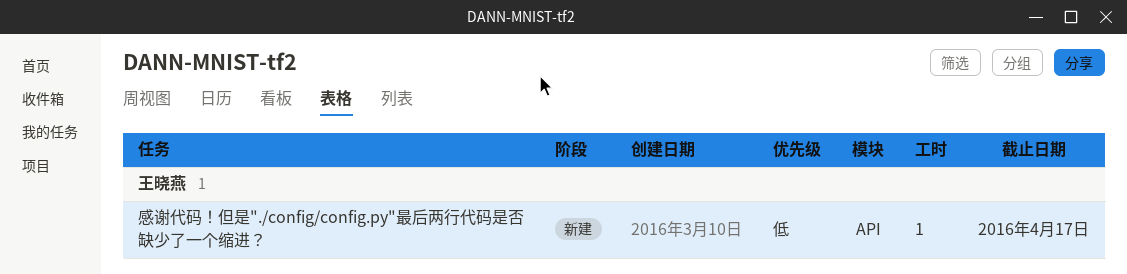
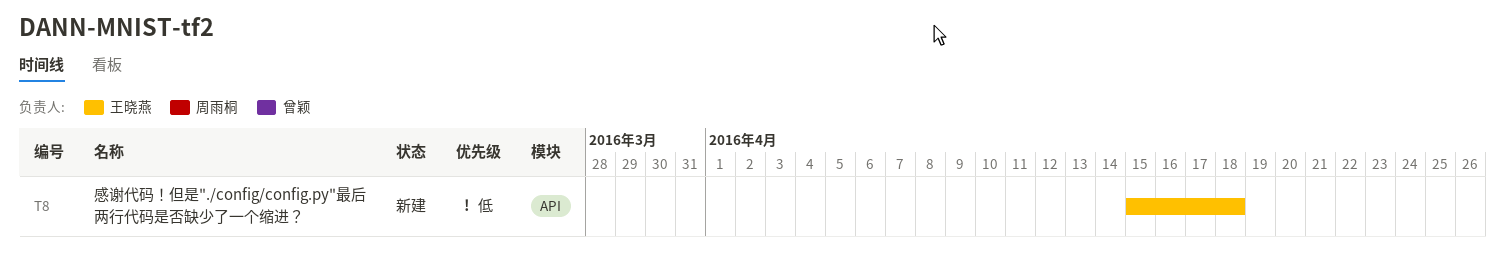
感谢代码！但是"./config/config.py"最后两行代码是否缺少了一个缩进？, due: Apr 17 -> Apr 18

